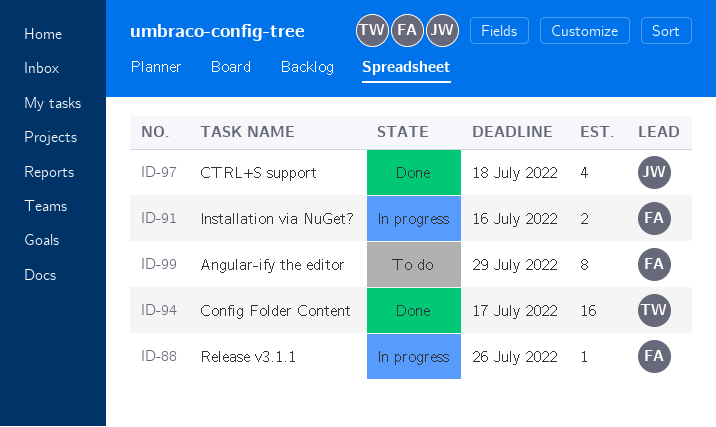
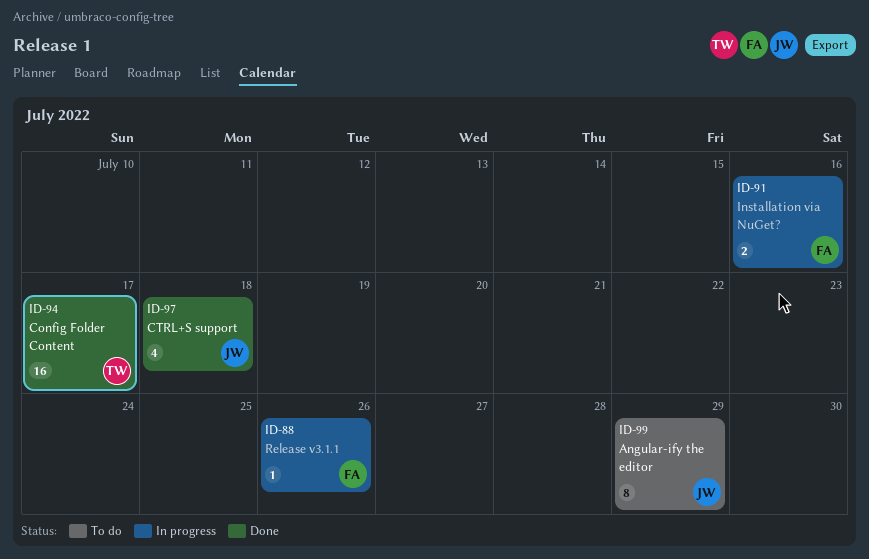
ID-99, owner: FA -> JW

